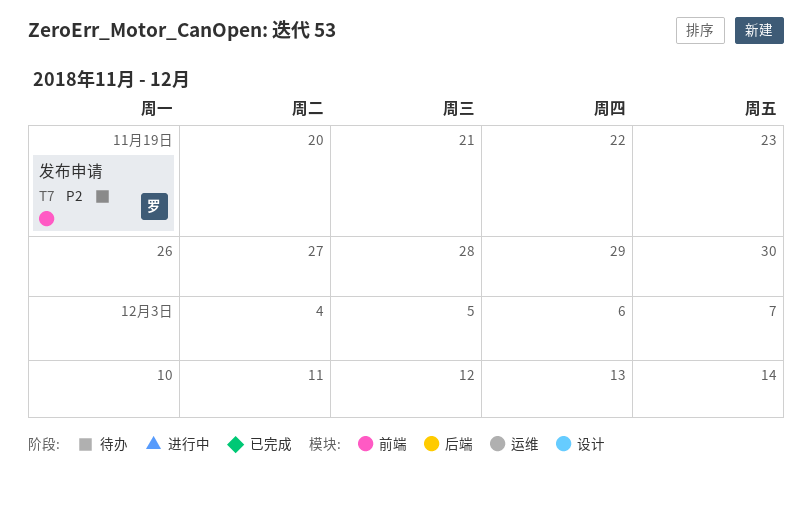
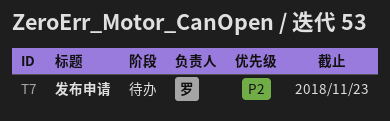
T7, due: Nov 19 -> Nov 23

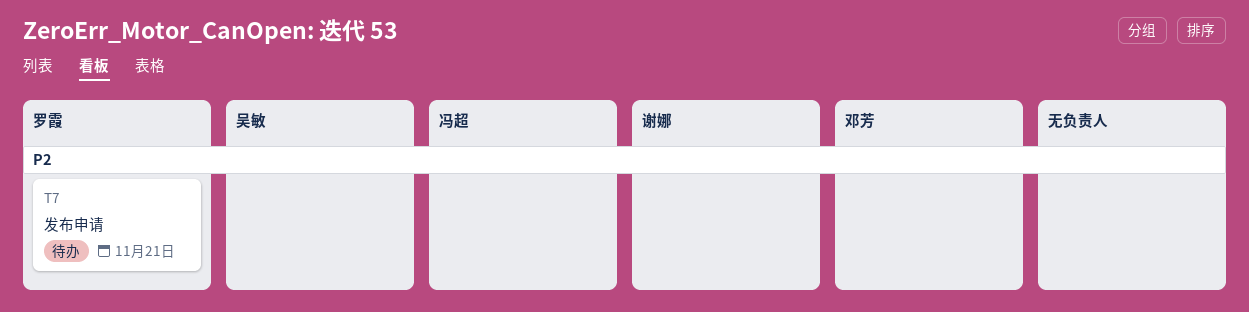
T7, due: Nov 23 -> Nov 21

